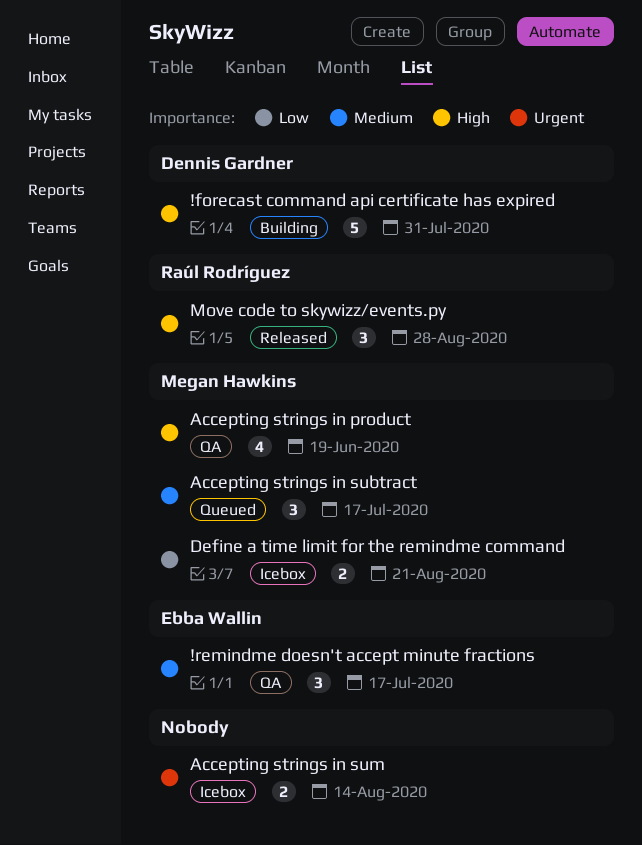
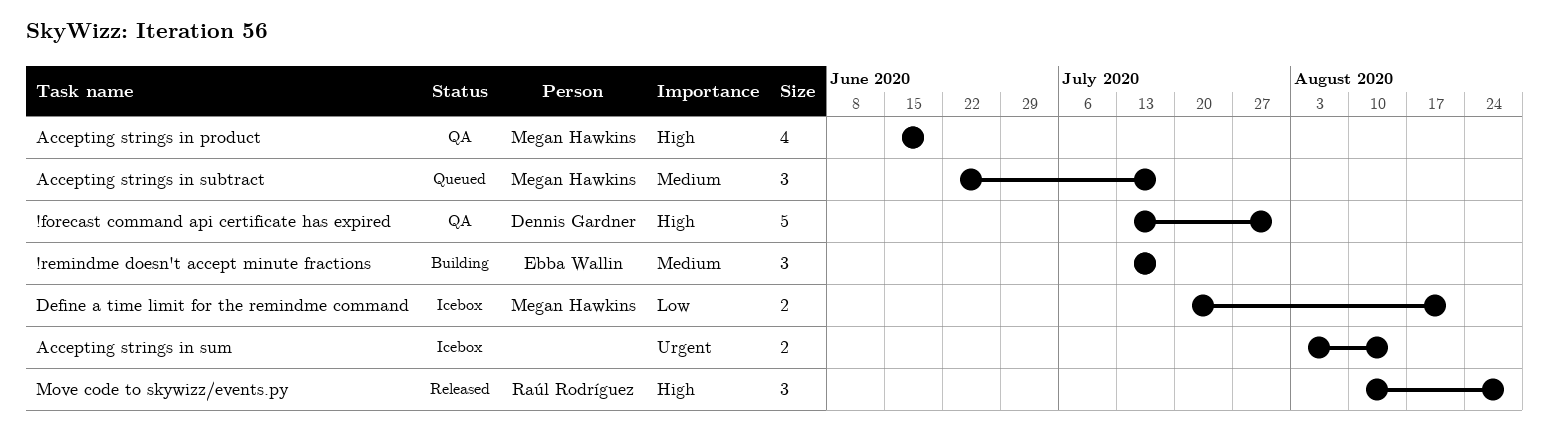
!forecast command api certificate has expired, status: Building -> QA
!remindme doesn't accept minute fractions, status: QA -> Building

